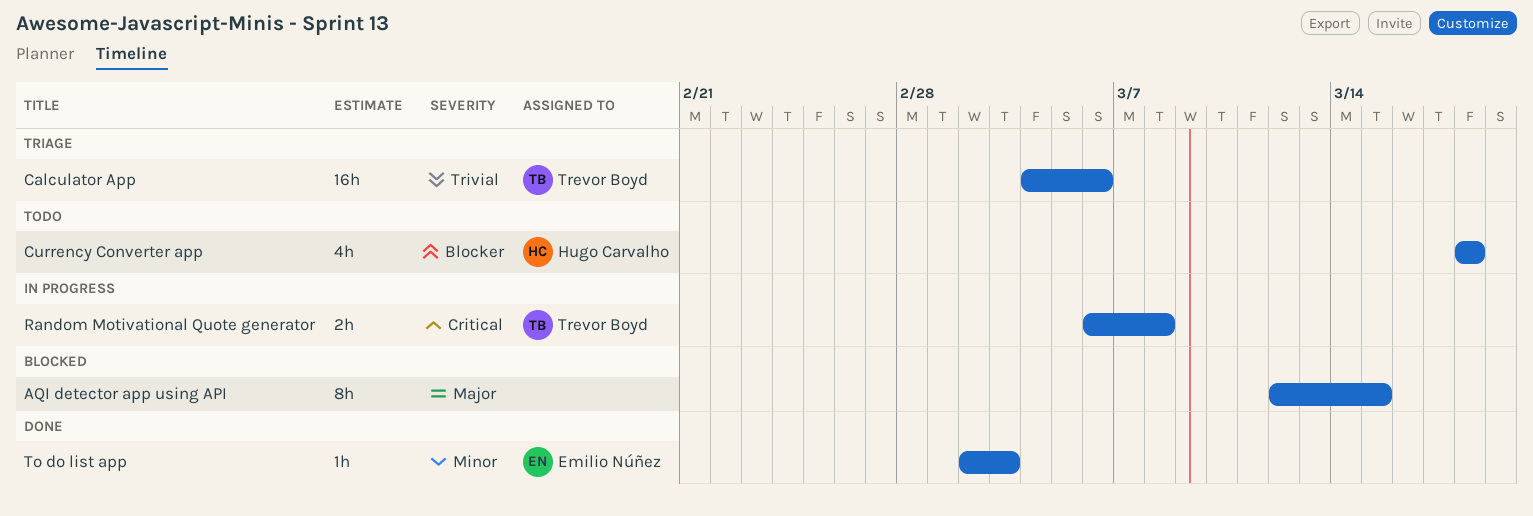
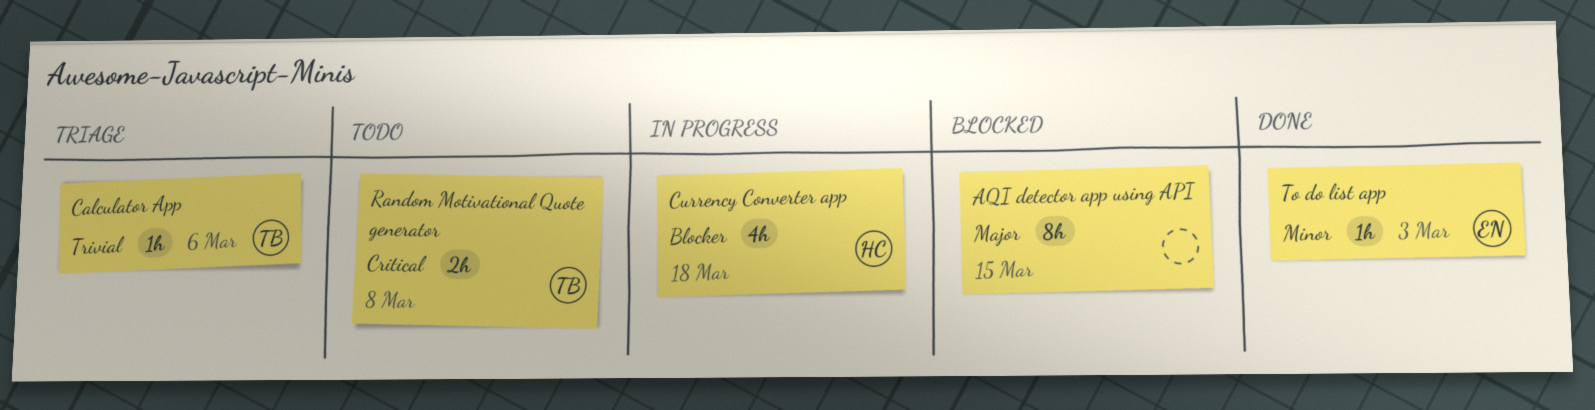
Calculator App, estimate: 16h -> 1h
Currency Converter app, status: Todo -> In progress
Random Motivational Quote generator, status: In progress -> Todo

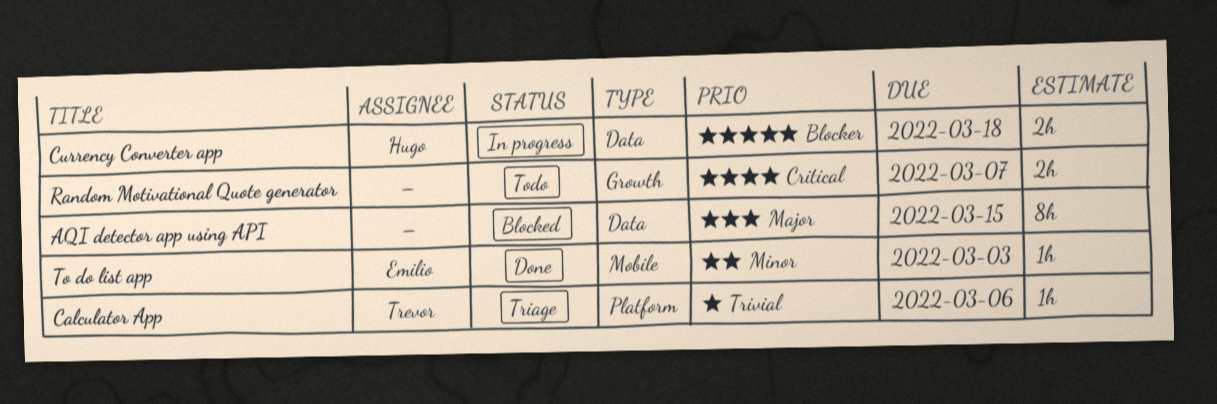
Currency Converter app, estimate: 4h -> 2h
Random Motivational Quote generator, owner: Trevor -> none
Random Motivational Quote generator, due: Mar 8 -> Mar 7

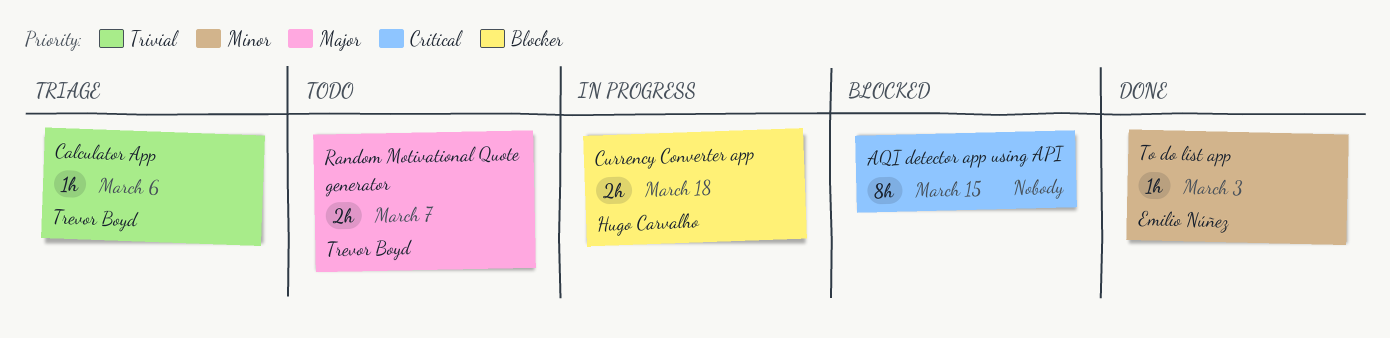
AQI detector app using API, priority: Major -> Critical
Random Motivational Quote generator, owner: none -> Trevor Boyd
Random Motivational Quote generator, priority: Critical -> Major

